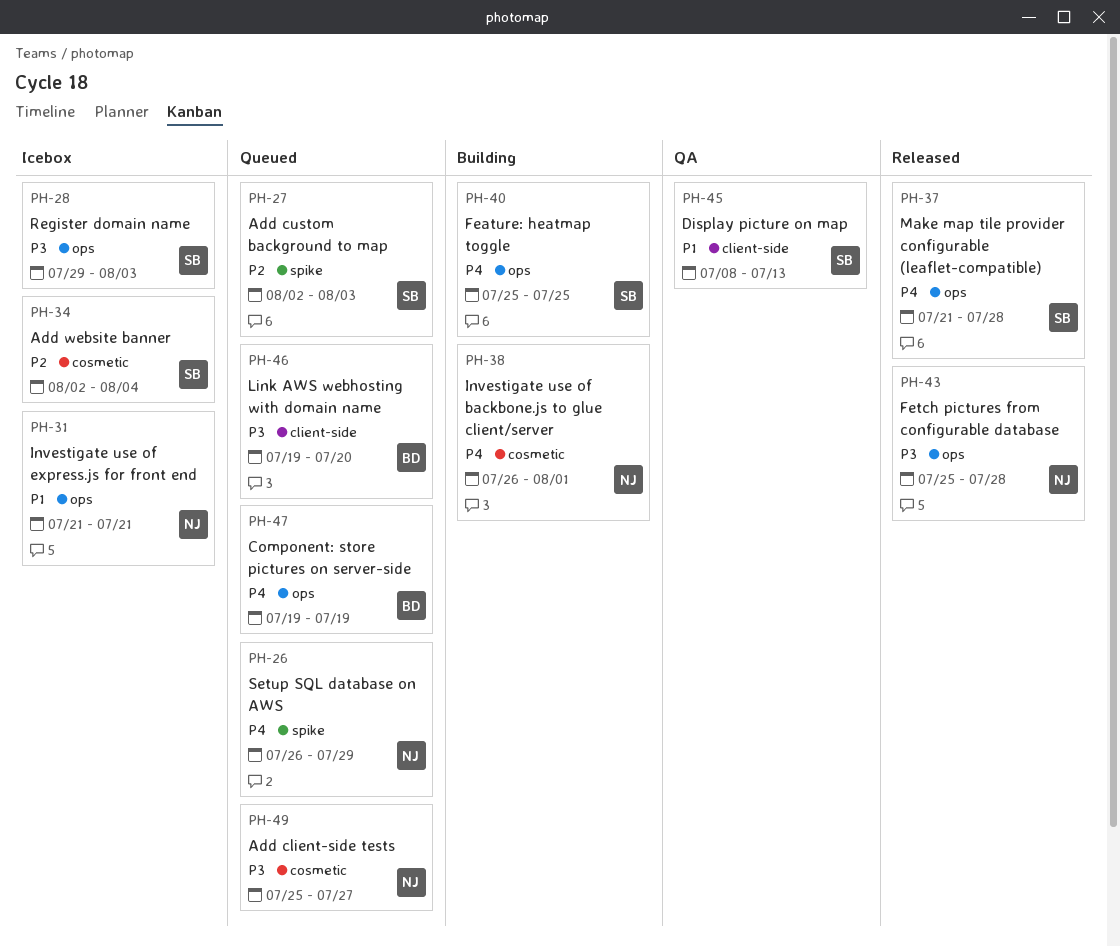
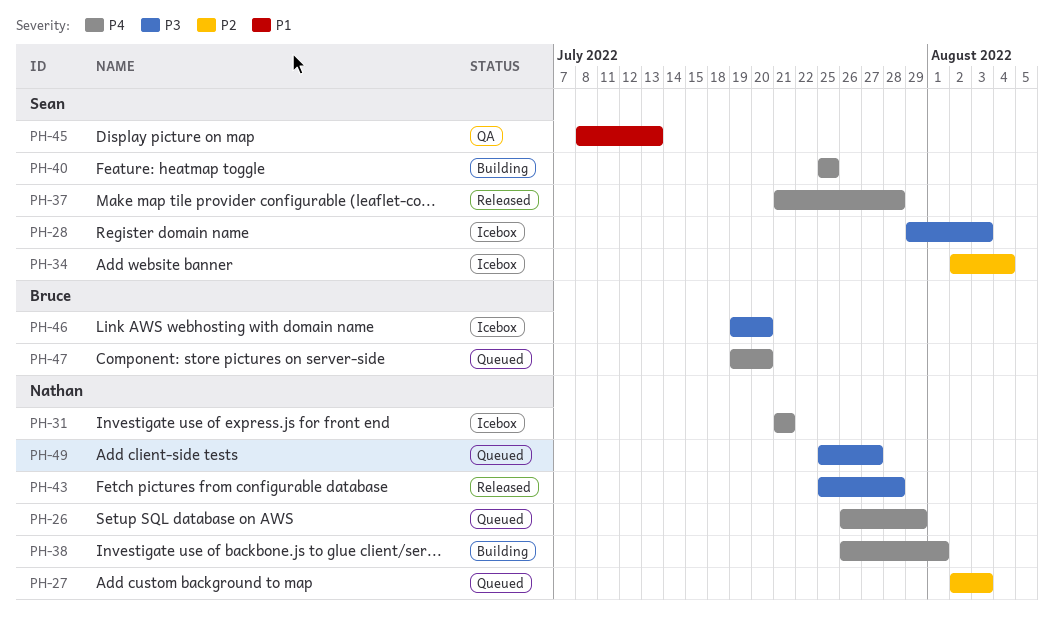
PH-27, owner: Sean -> Nathan
PH-31, priority: P1 -> P4
PH-46, status: Queued -> Icebox
PH-47, due: Jul 19 -> Jul 20

